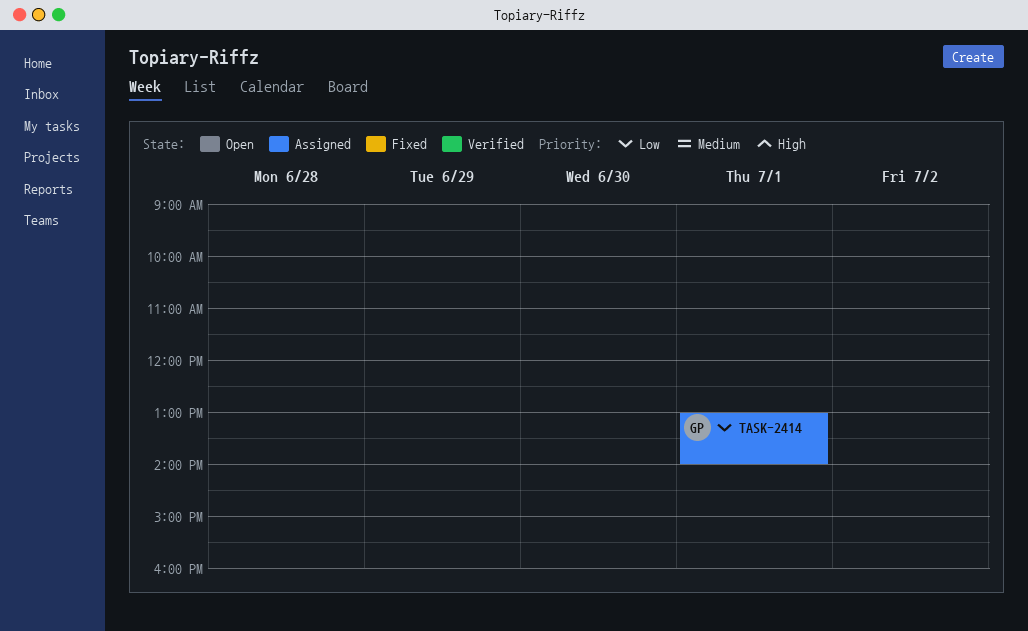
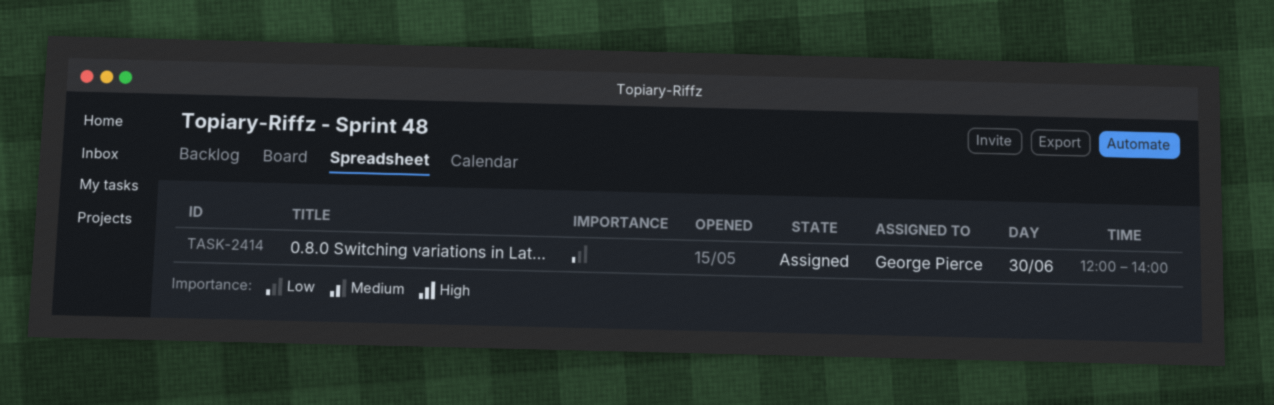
TASK-2414, day: Jul 1 -> Jun 30
TASK-2414, begins: 13:00 -> 12:00

